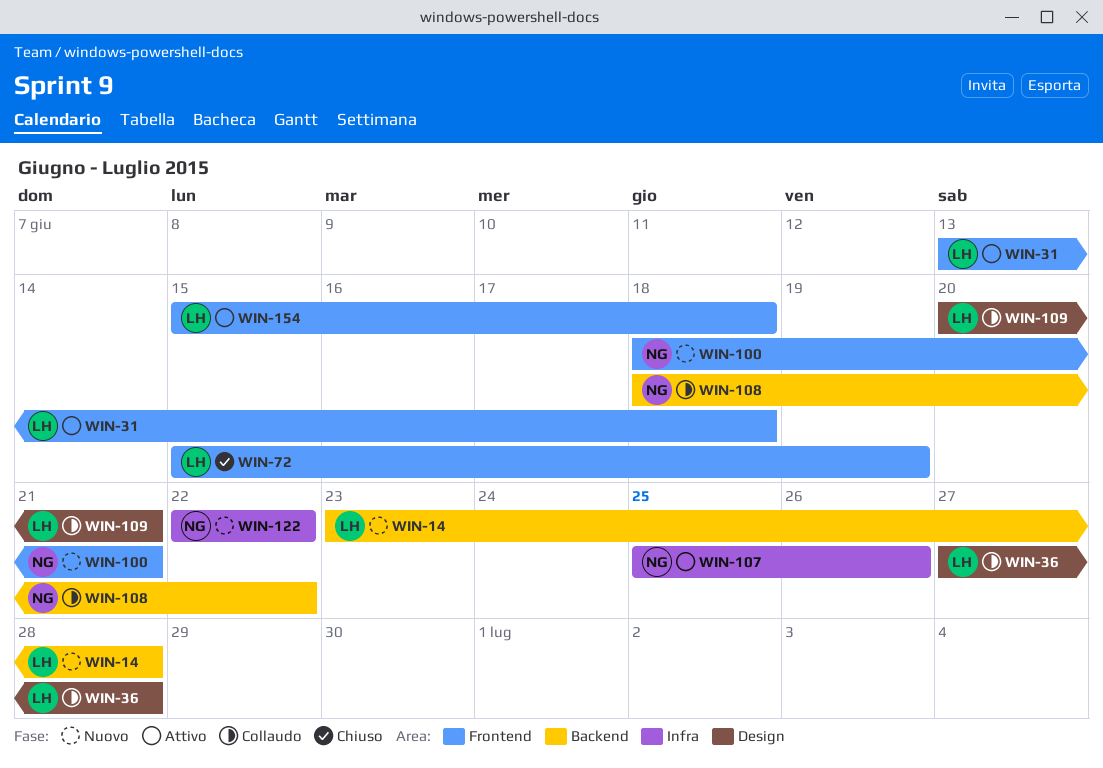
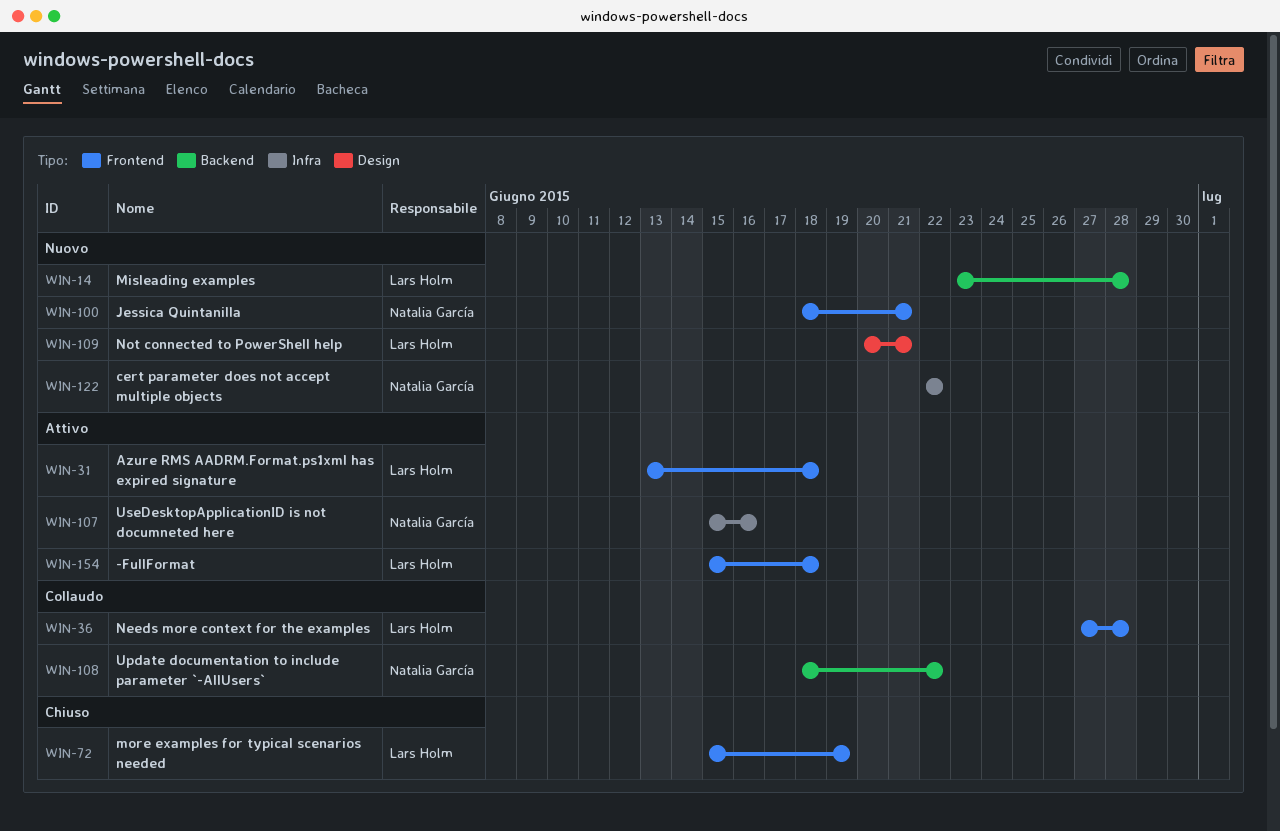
WIN-36, label: Design -> Frontend
WIN-107, start: Jun 25 -> Jun 15
WIN-107, due: Jun 26 -> Jun 16
WIN-109, status: Collaudo -> Nuovo

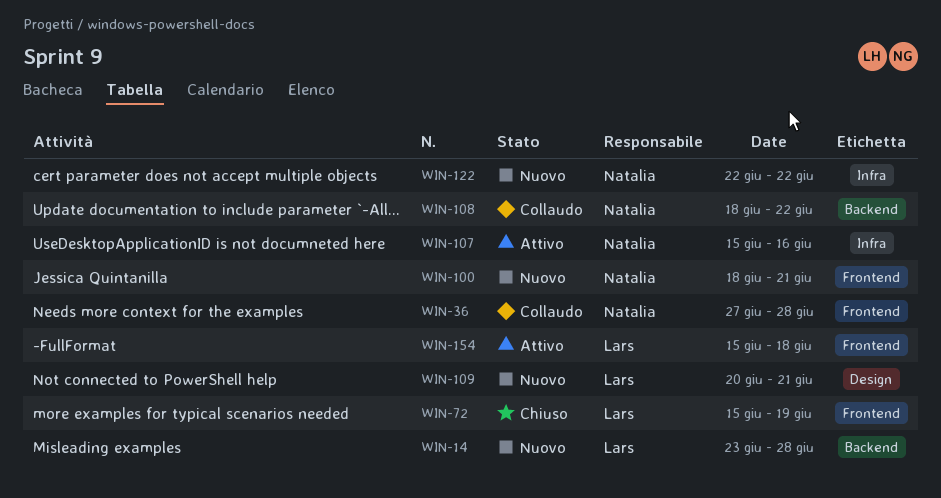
WIN-31: present -> none
WIN-36, owner: Lars Holm -> Natalia García

